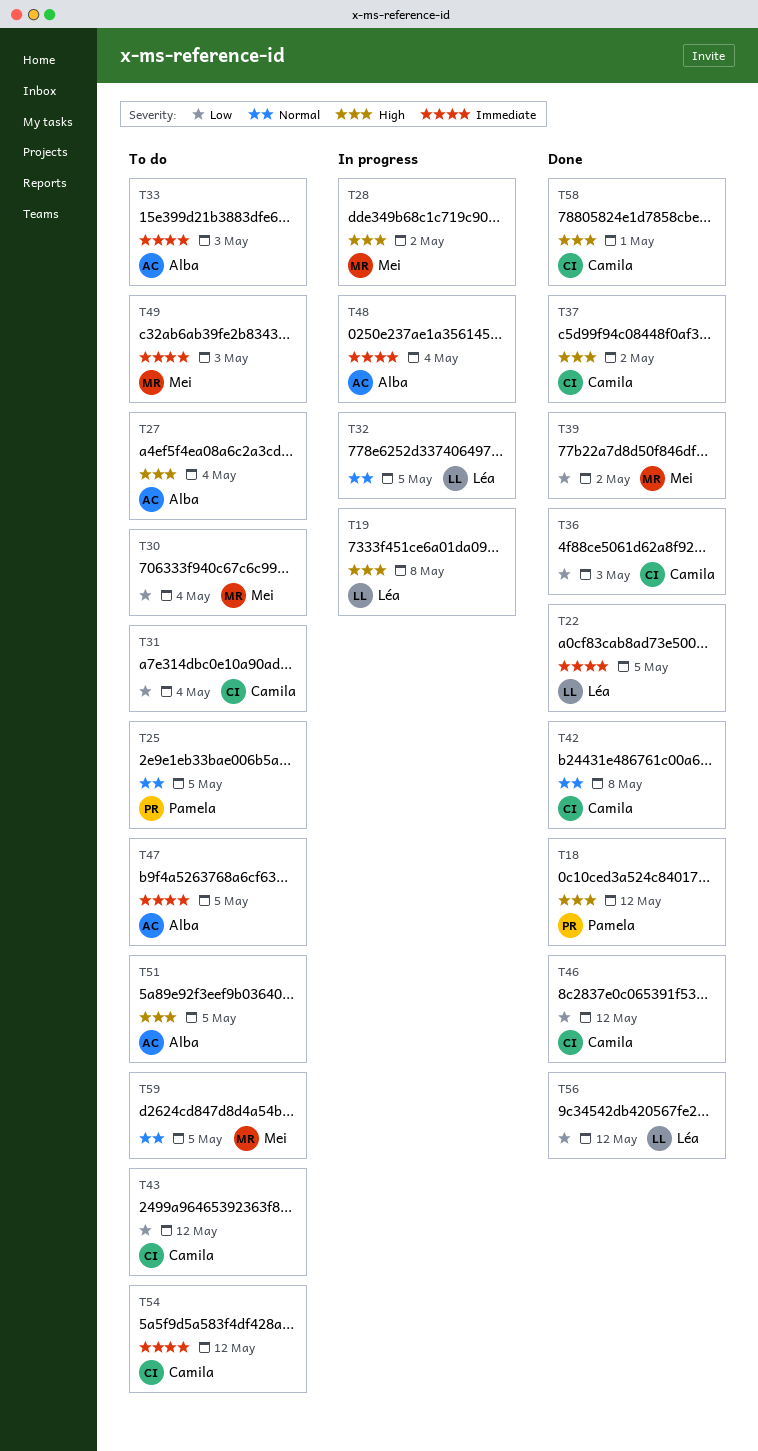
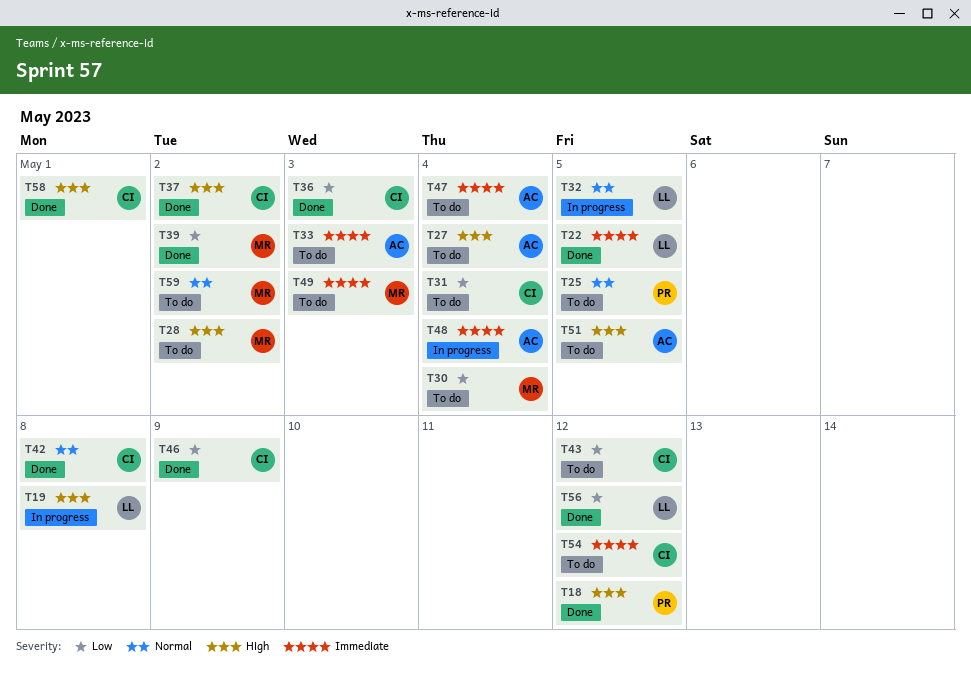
T28, status: In progress -> To do
T46, due: May 12 -> May 9
T47, due: May 5 -> May 4
T59, due: May 5 -> May 2

